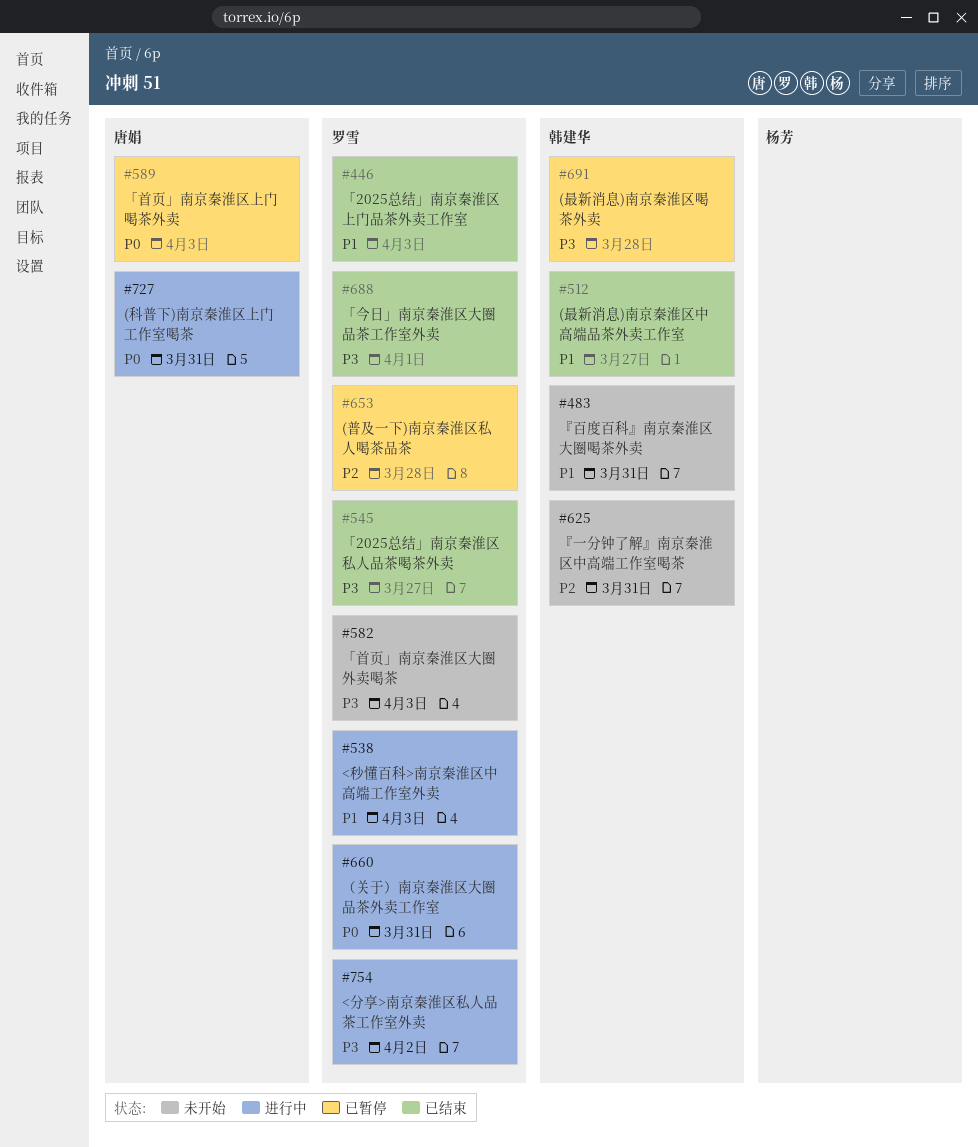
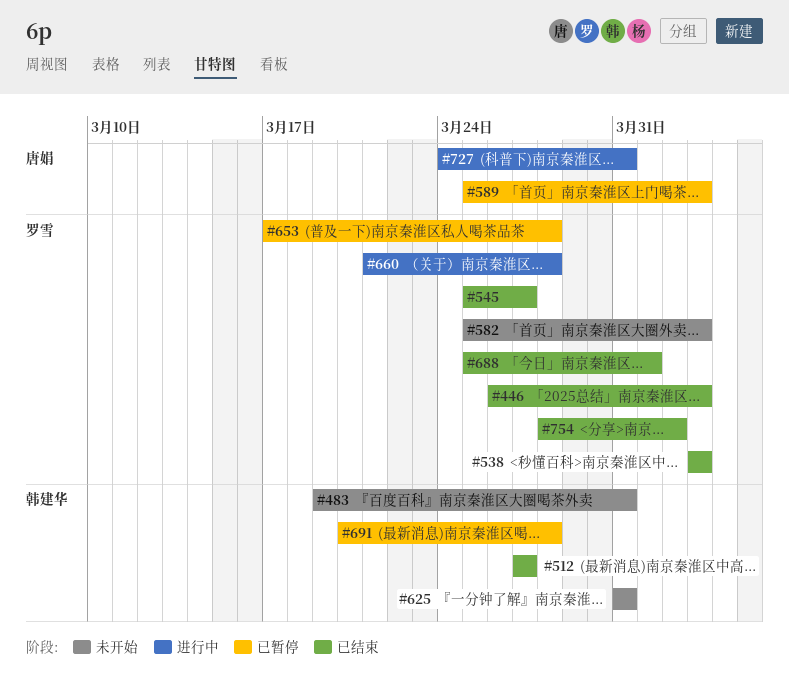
#538, status: 进行中 -> 已结束
#660, due: Mar 31 -> Mar 28
#754, status: 进行中 -> 已结束

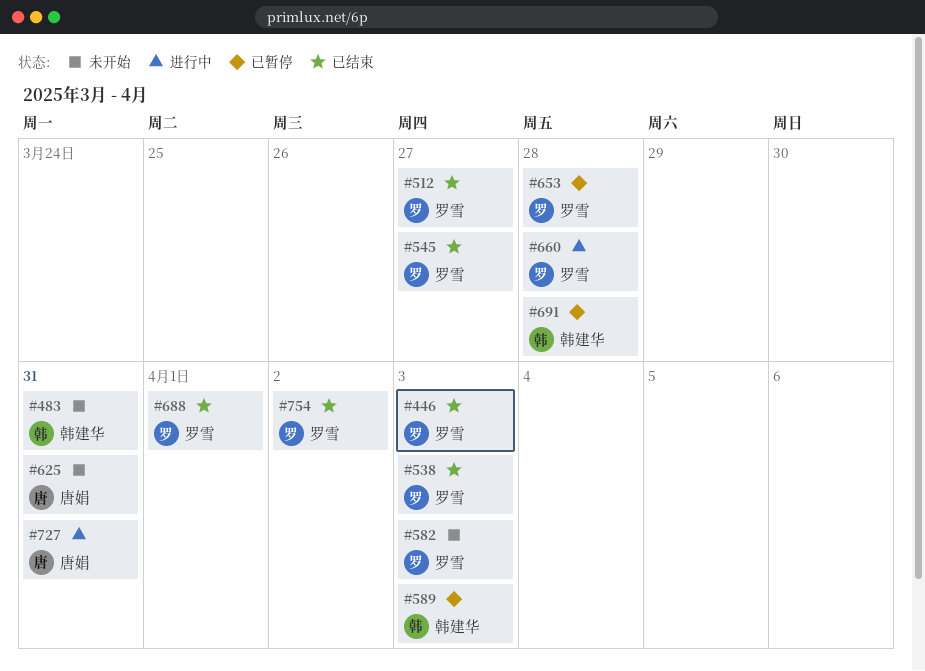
#512, owner: 韩建华 -> 罗雪
#589, owner: 唐娟 -> 韩建华
#625, owner: 韩建华 -> 唐娟

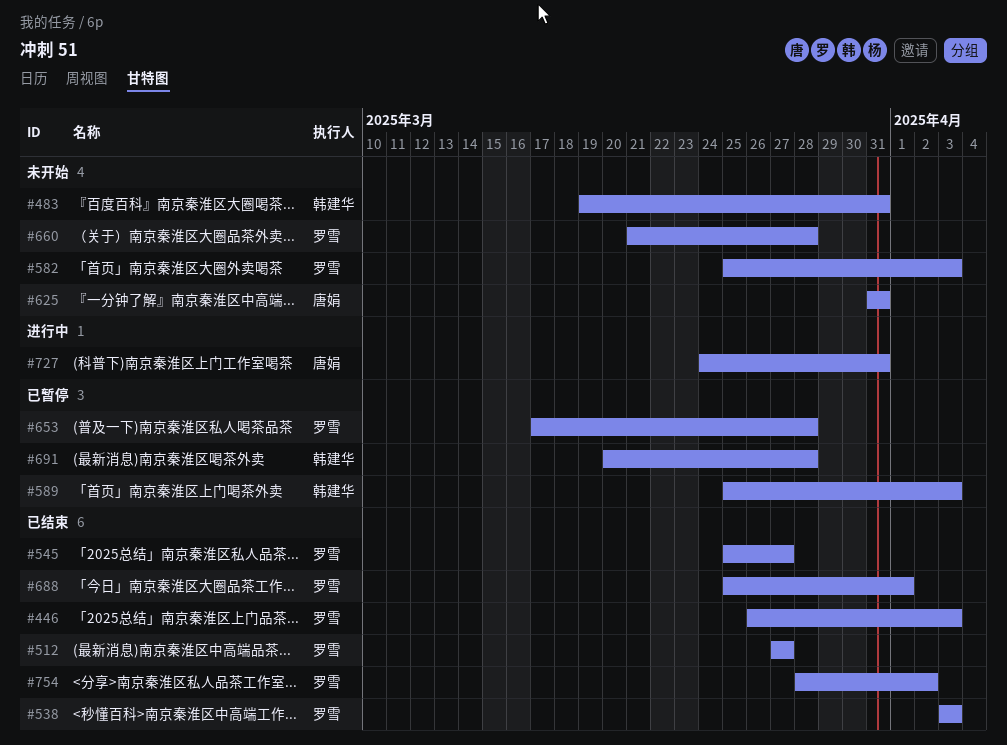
#660, status: 进行中 -> 未开始

